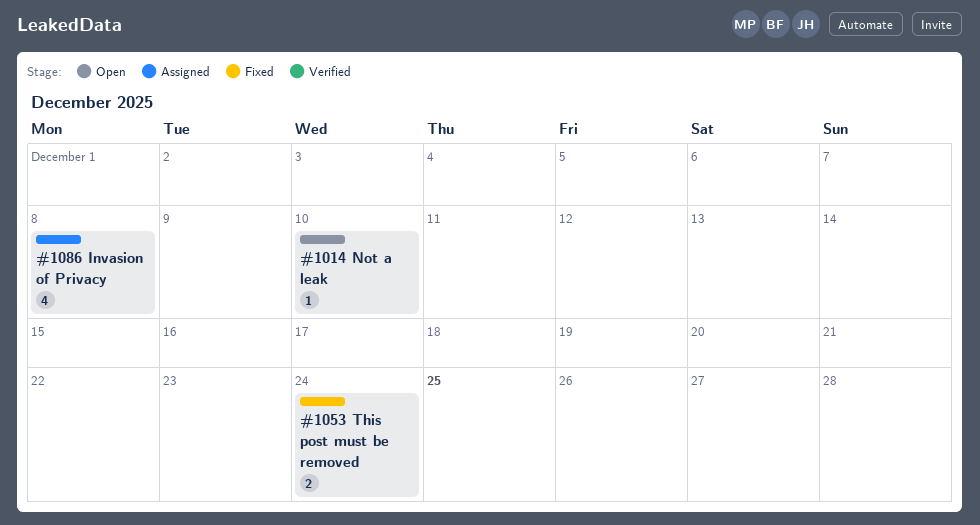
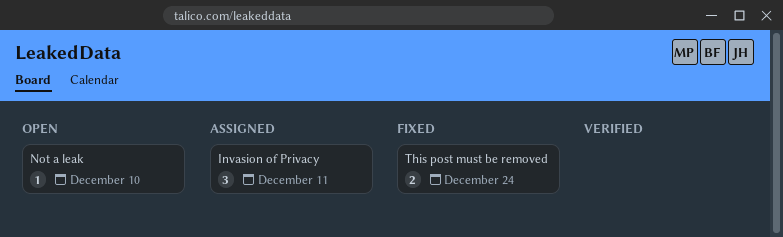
Invasion of Privacy, estimate: 4 -> 3
Invasion of Privacy, due: Dec 8 -> Dec 11

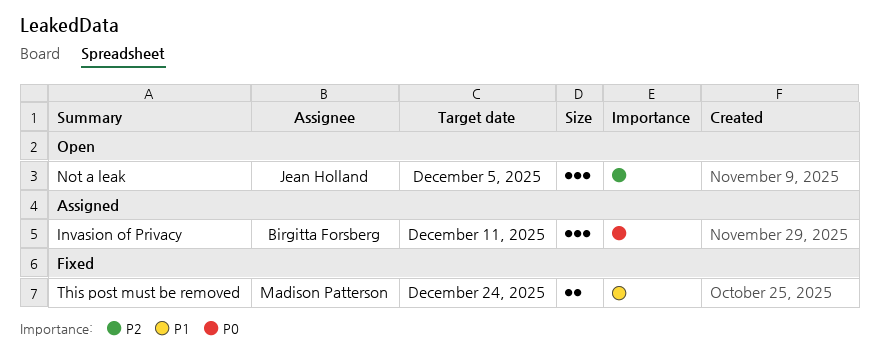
Not a leak, estimate: 1 -> 3
Not a leak, due: Dec 10 -> Dec 5

